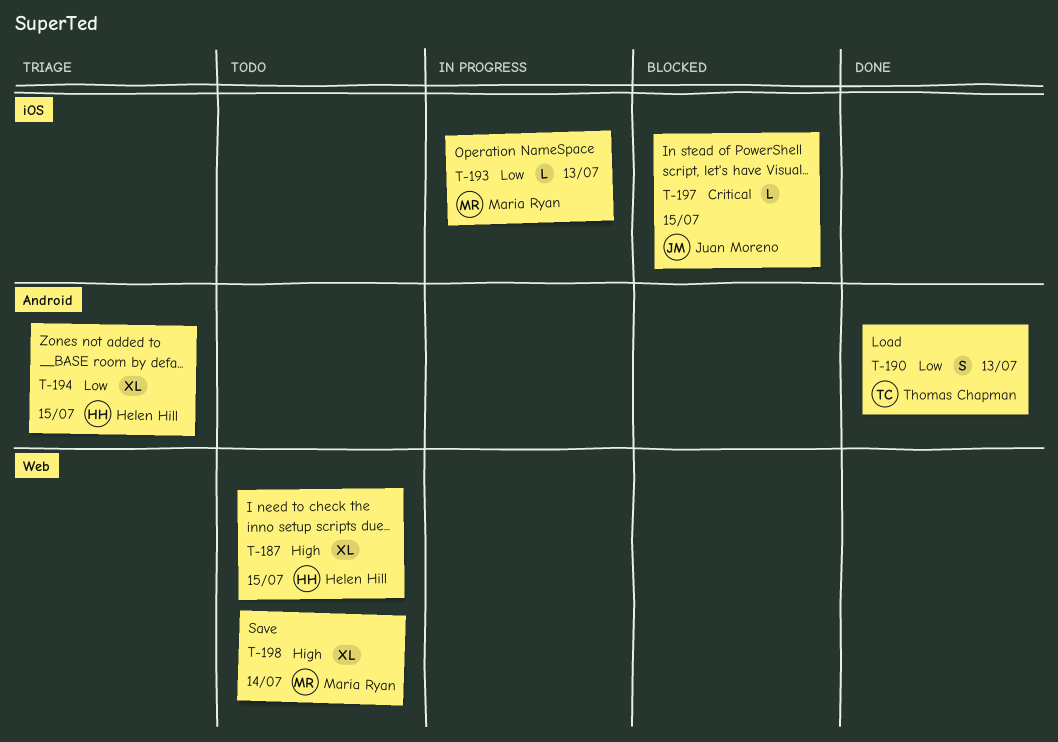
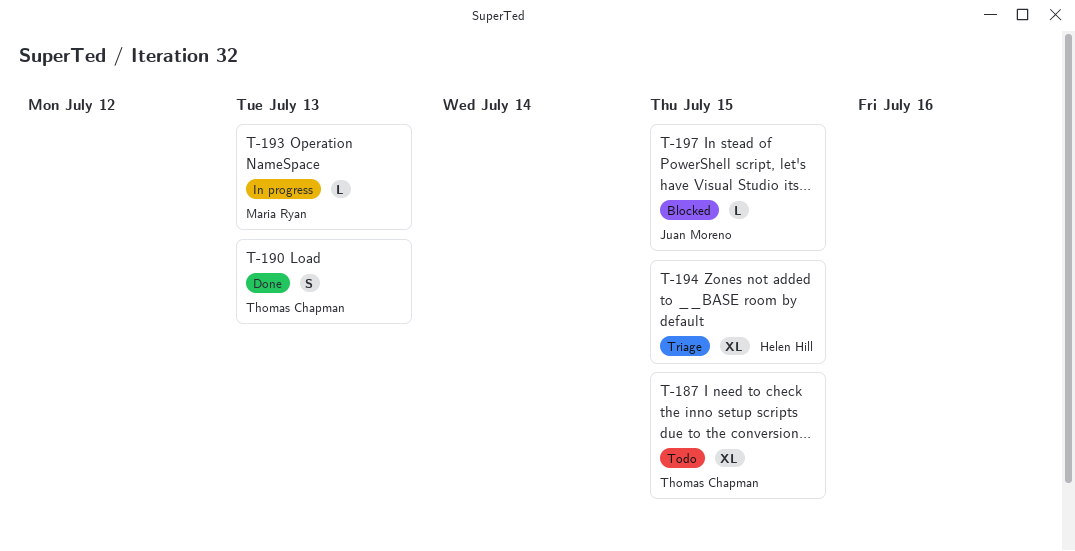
T-187, owner: Helen Hill -> Thomas Chapman
T-198: present -> none

